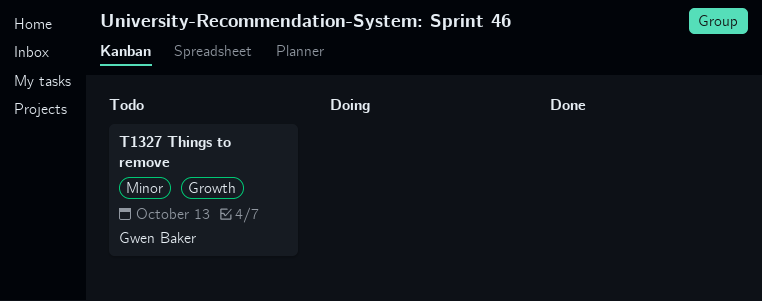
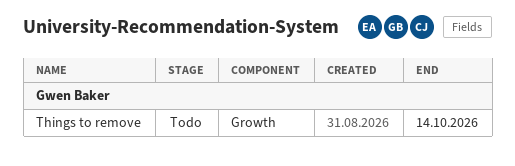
Things to remove, due: Oct 13 -> Oct 14

